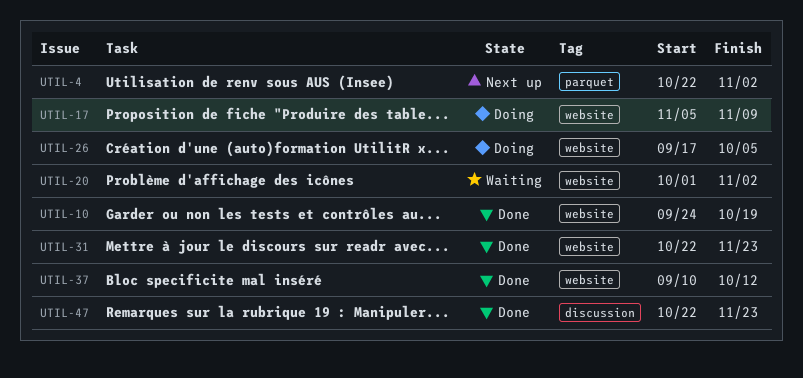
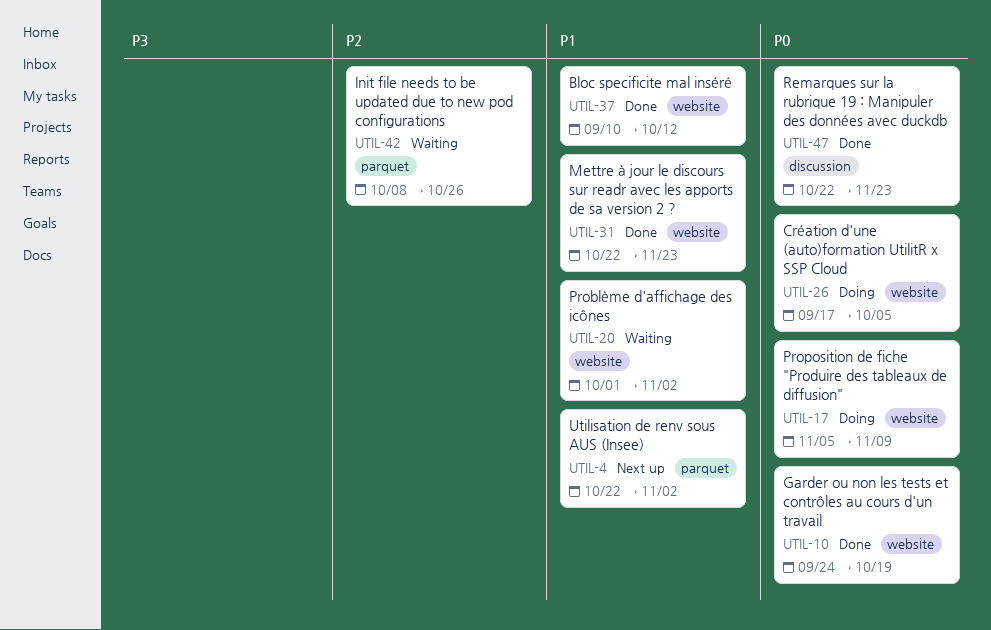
UTIL-42: none -> present

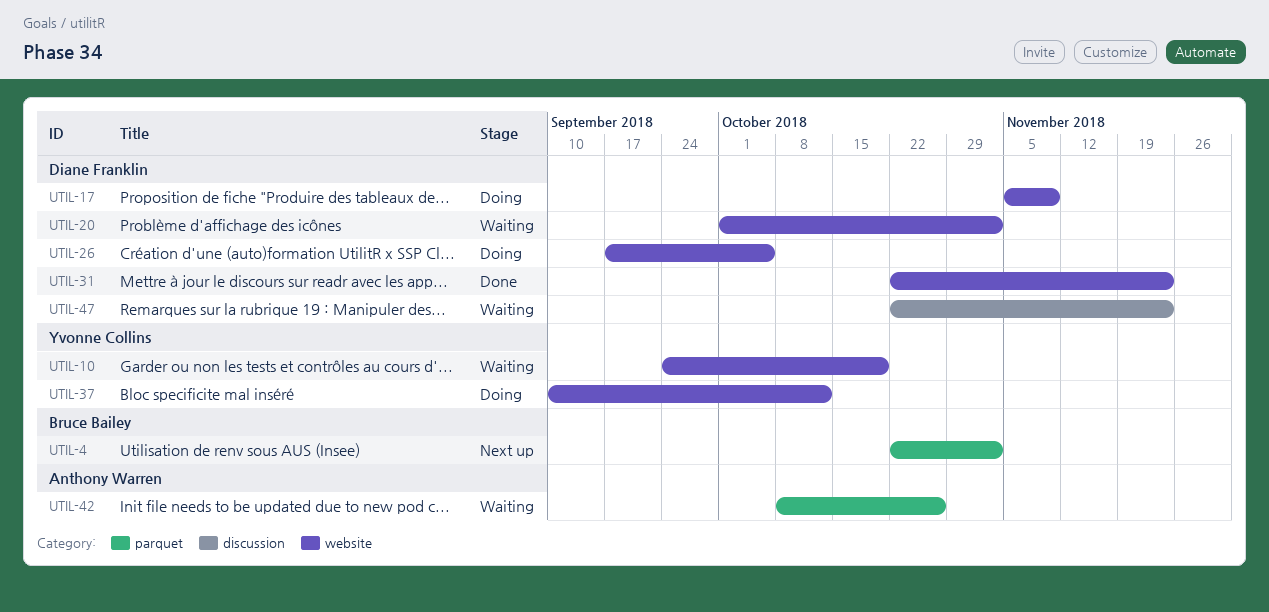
UTIL-10, status: Done -> Waiting
UTIL-37, status: Done -> Doing
UTIL-47, status: Done -> Waiting

